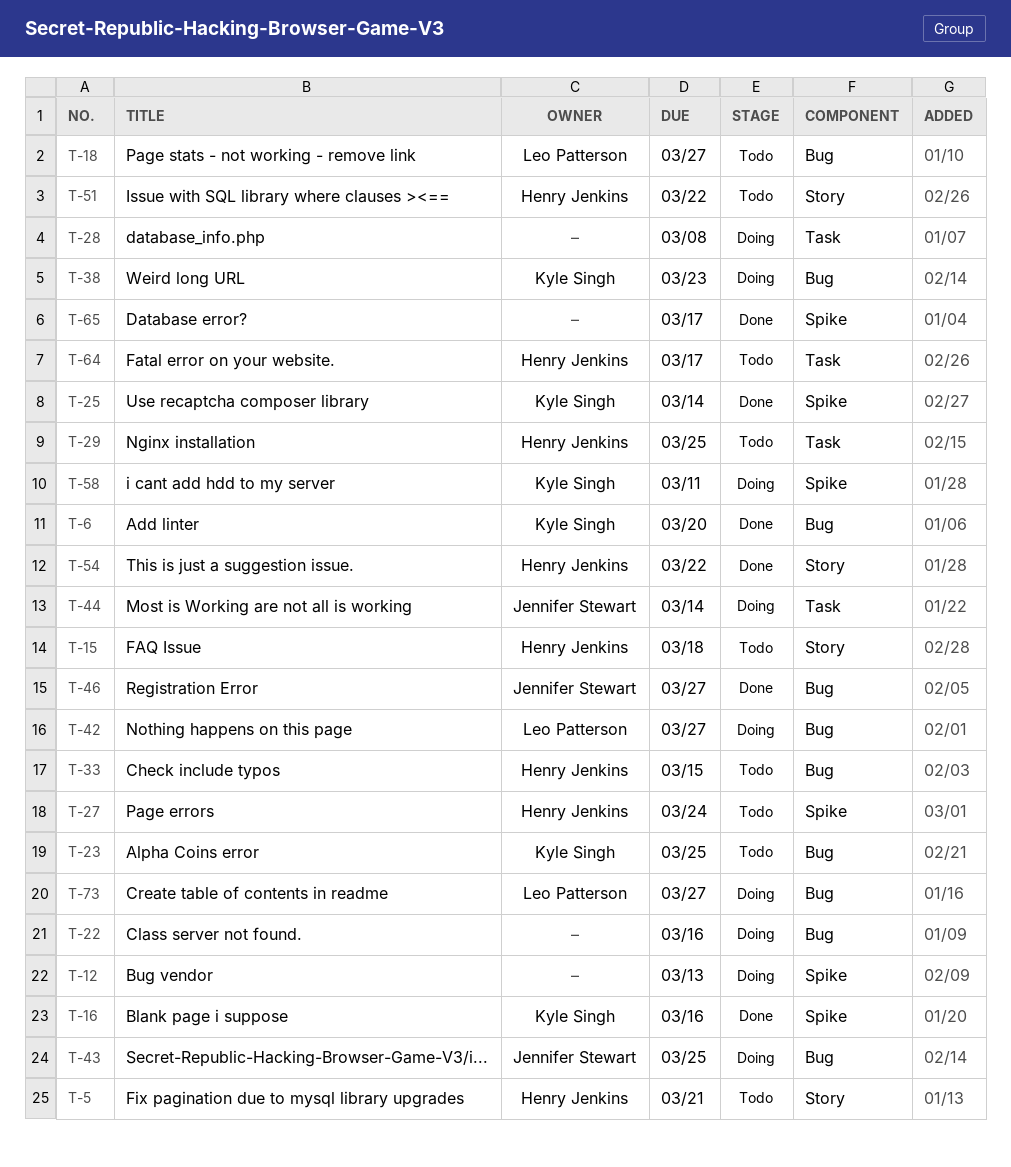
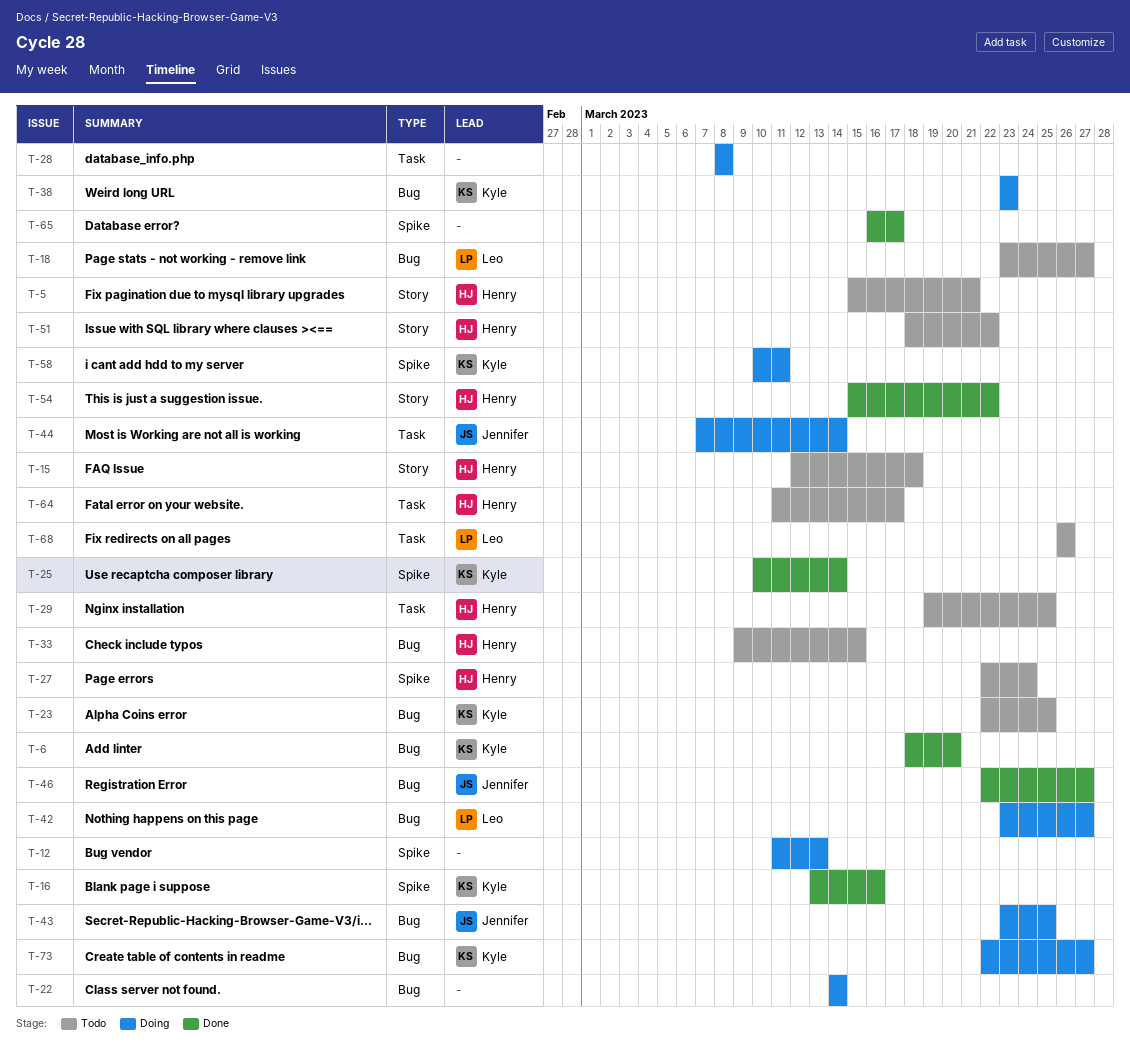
T-22, due: Mar 16 -> Mar 14
T-68: none -> present
T-73, owner: Leo Patterson -> Kyle Singh

